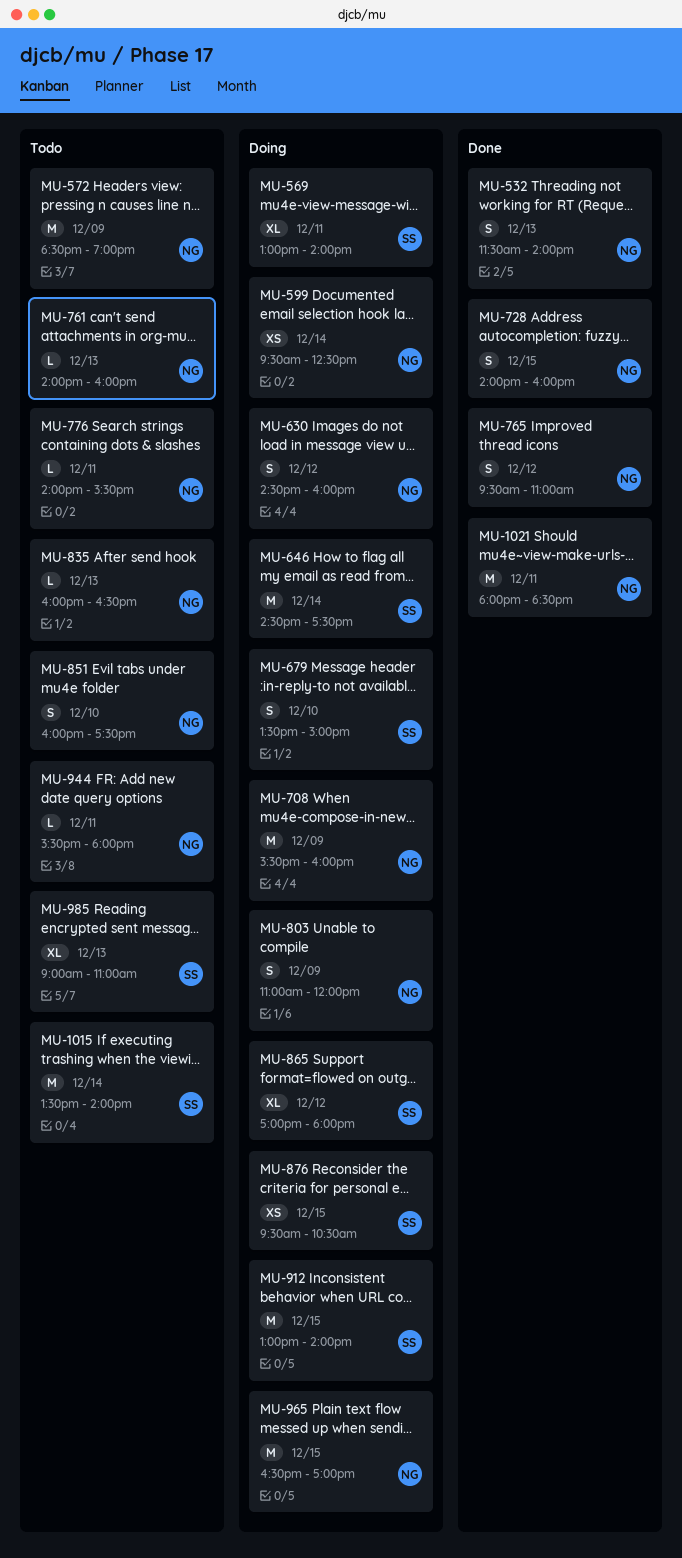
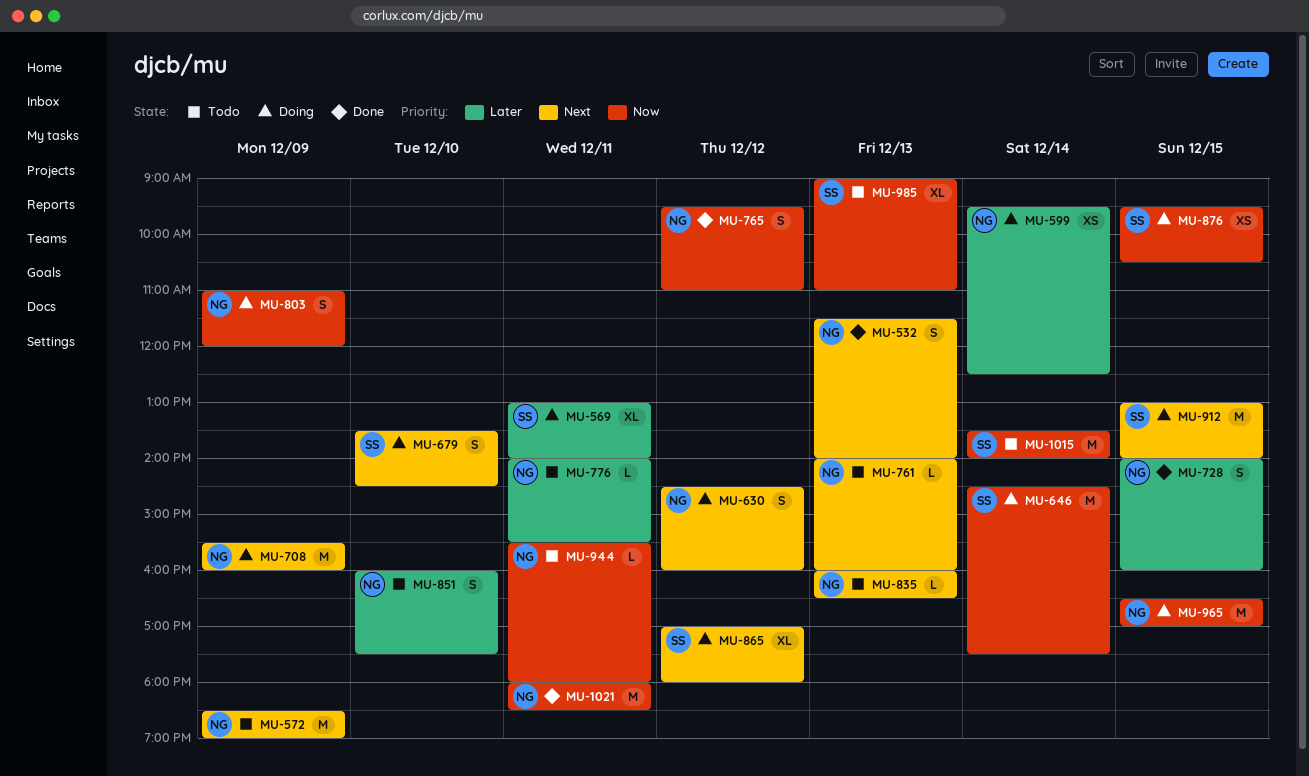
MU-679, ends: 15:00 -> 14:30

